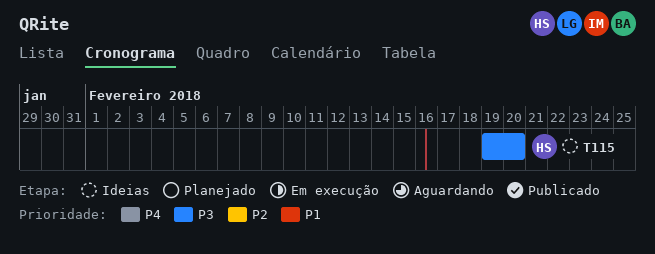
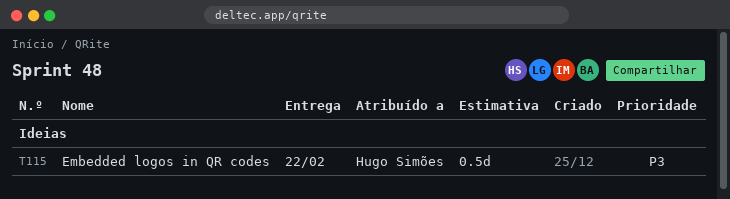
T115, due: Feb 20 -> Feb 22

